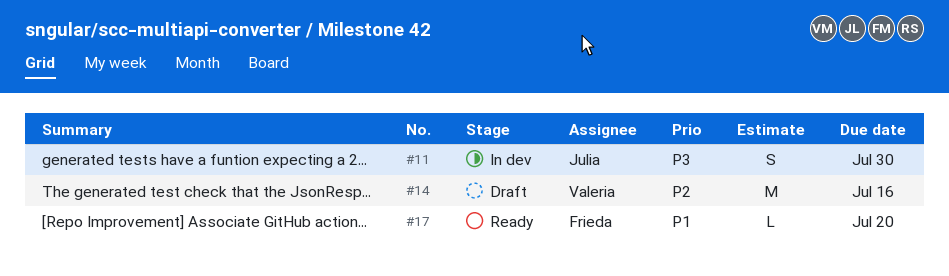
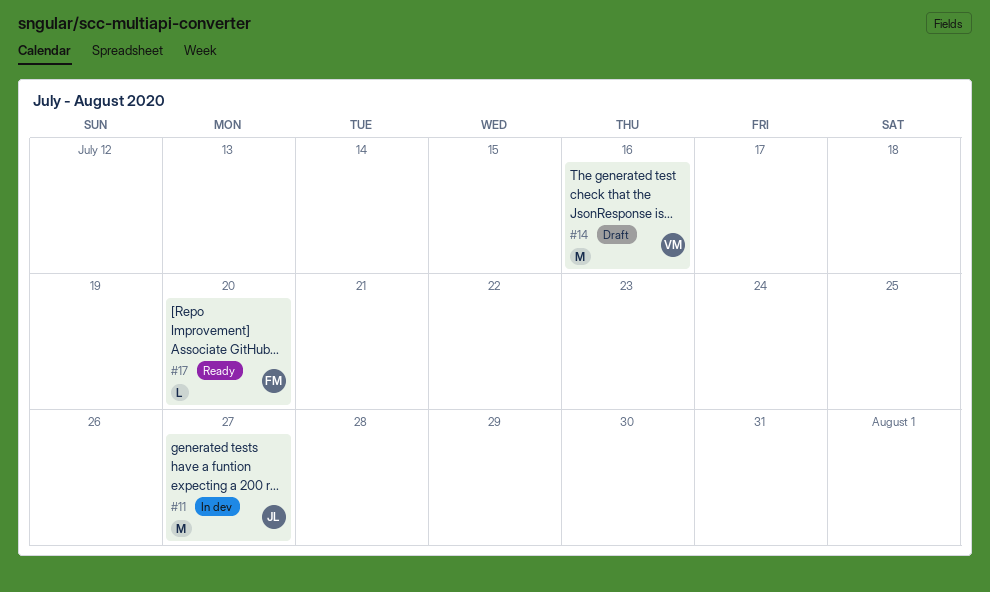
#11, estimate: S -> M
#11, due: Jul 30 -> Jul 27

